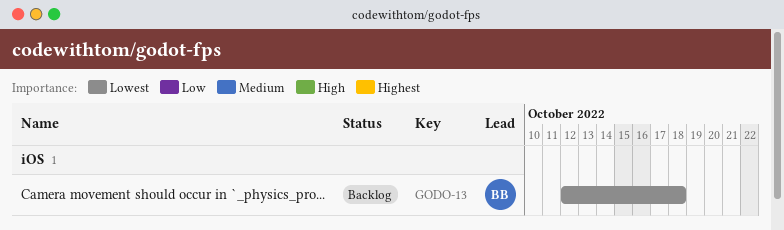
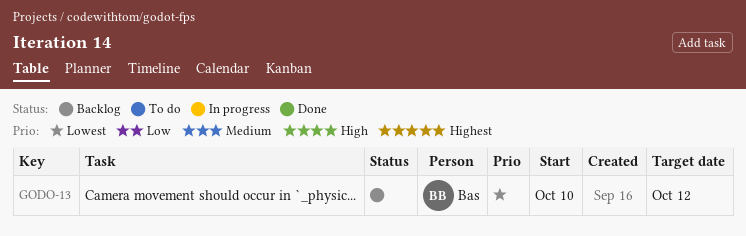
GODO-13, start: Oct 12 -> Oct 10
GODO-13, due: Oct 18 -> Oct 12

